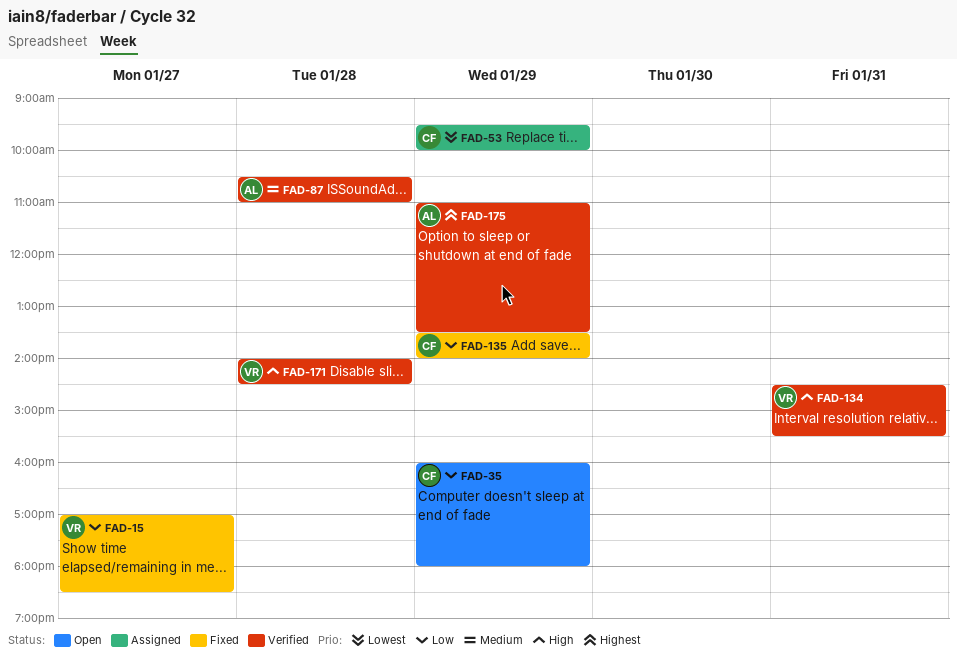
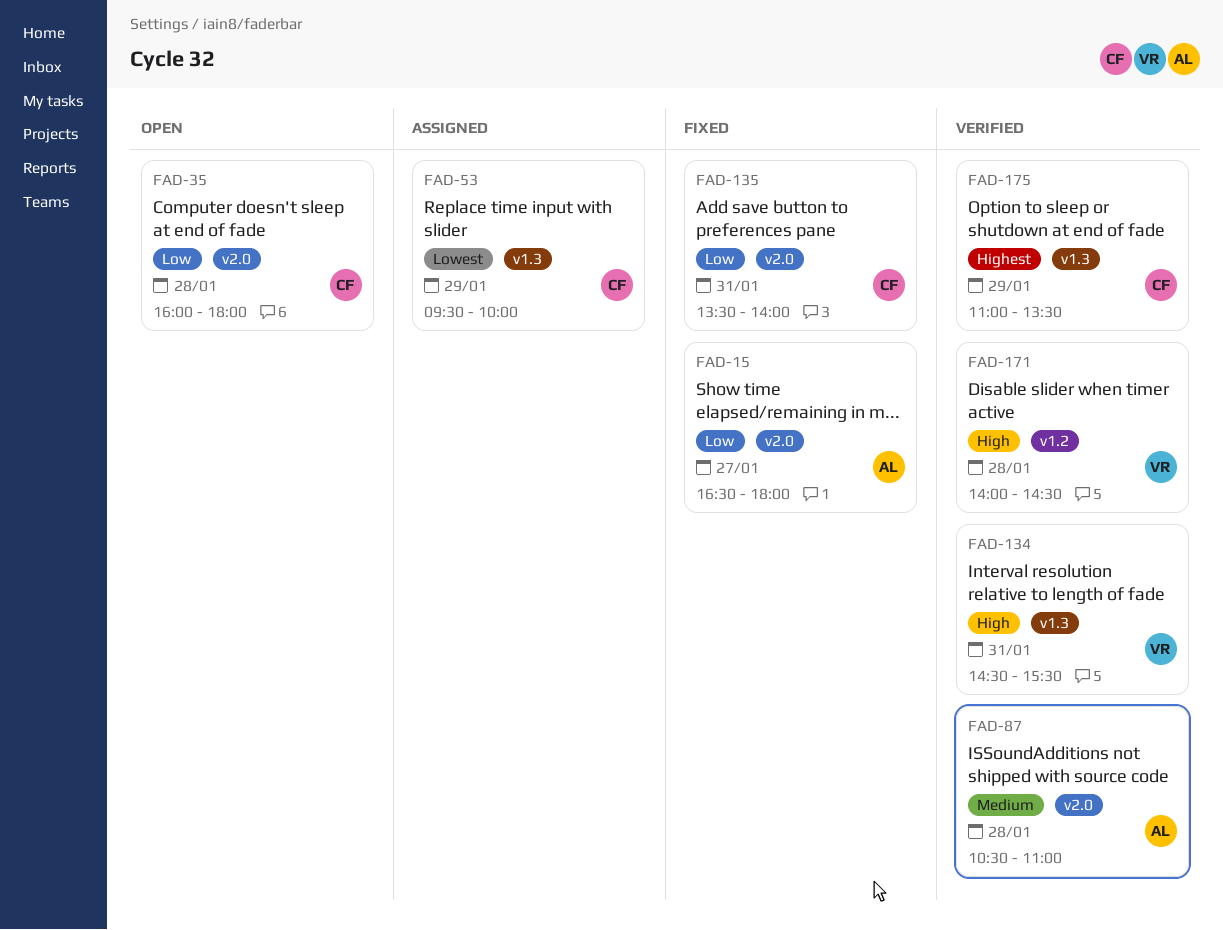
FAD-15, owner: VR -> AL
FAD-15, begins: 17:00 -> 16:30
FAD-15, ends: 18:30 -> 18:00
FAD-35, day: Jan 29 -> Jan 28
FAD-135, day: Jan 29 -> Jan 31
FAD-175, owner: AL -> CF

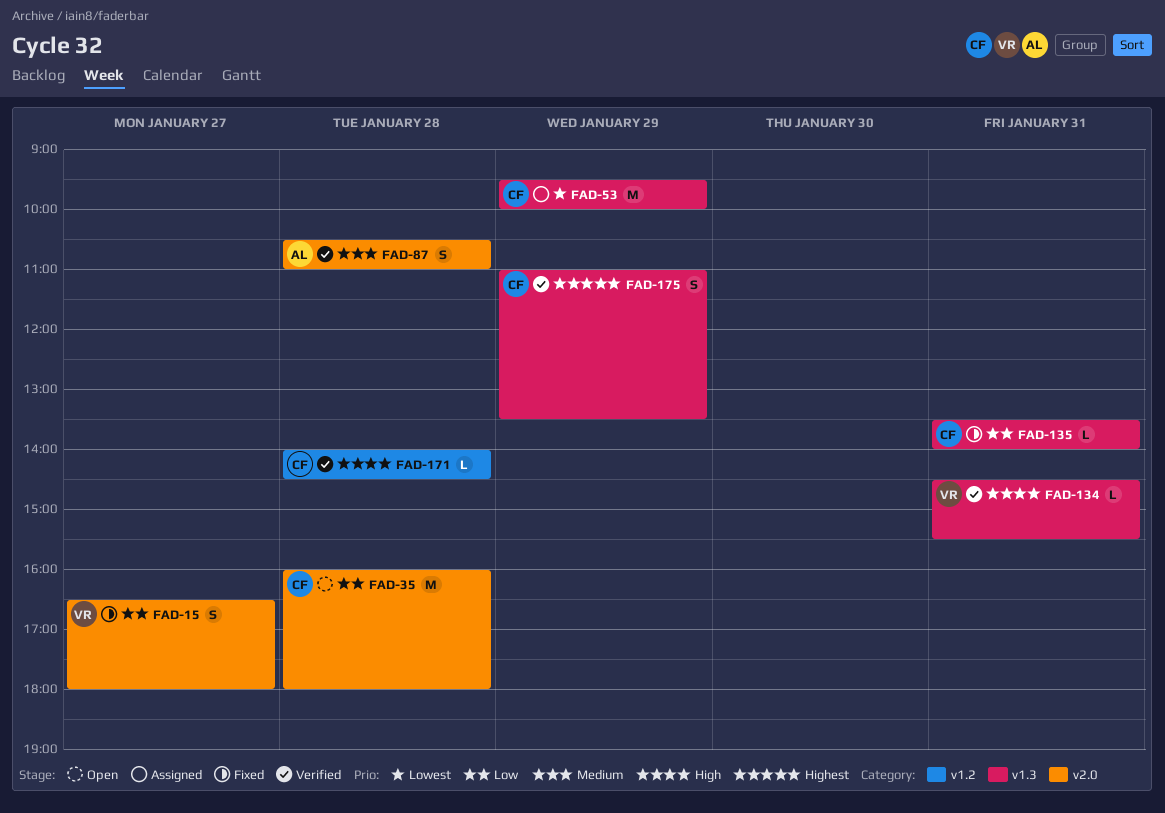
FAD-15, owner: AL -> VR
FAD-135, label: v2.0 -> v1.3
FAD-171, owner: VR -> CF

